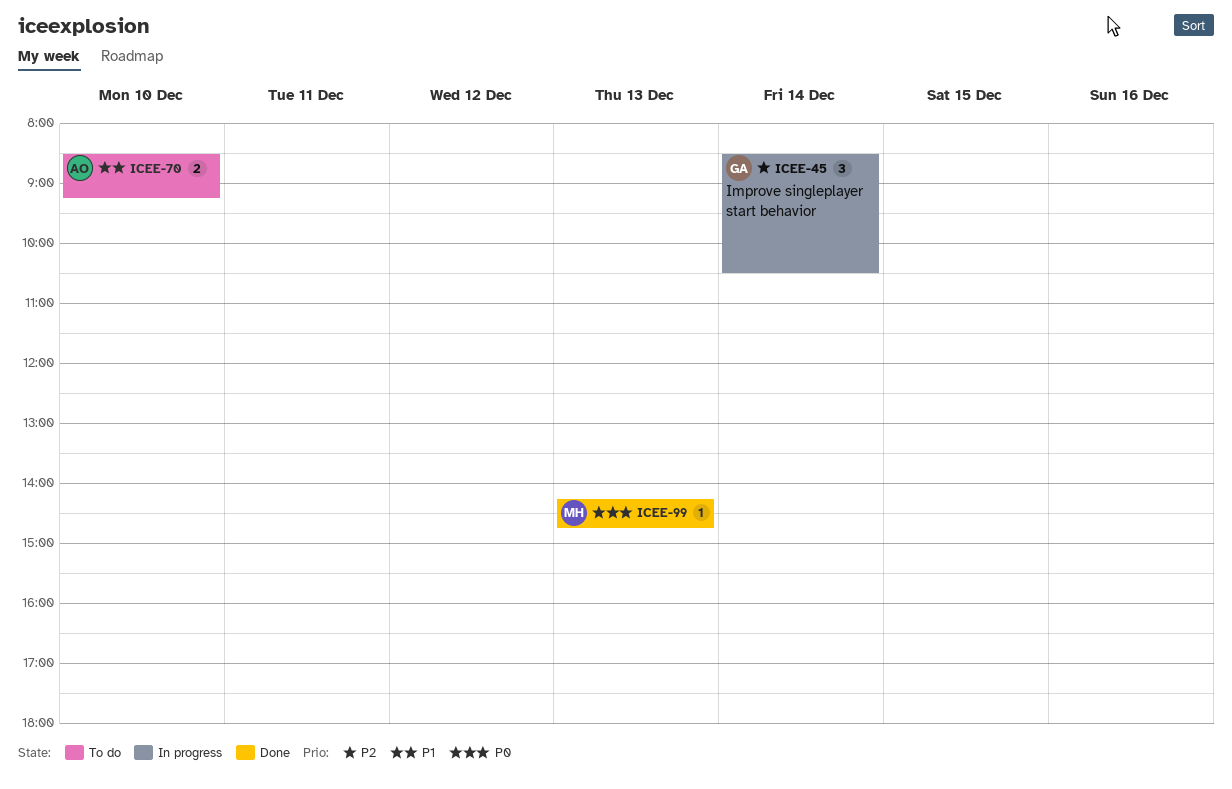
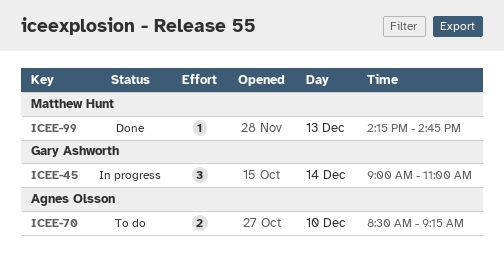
ICEE-45, begins: 08:30 -> 09:00
ICEE-45, ends: 10:30 -> 11:00

